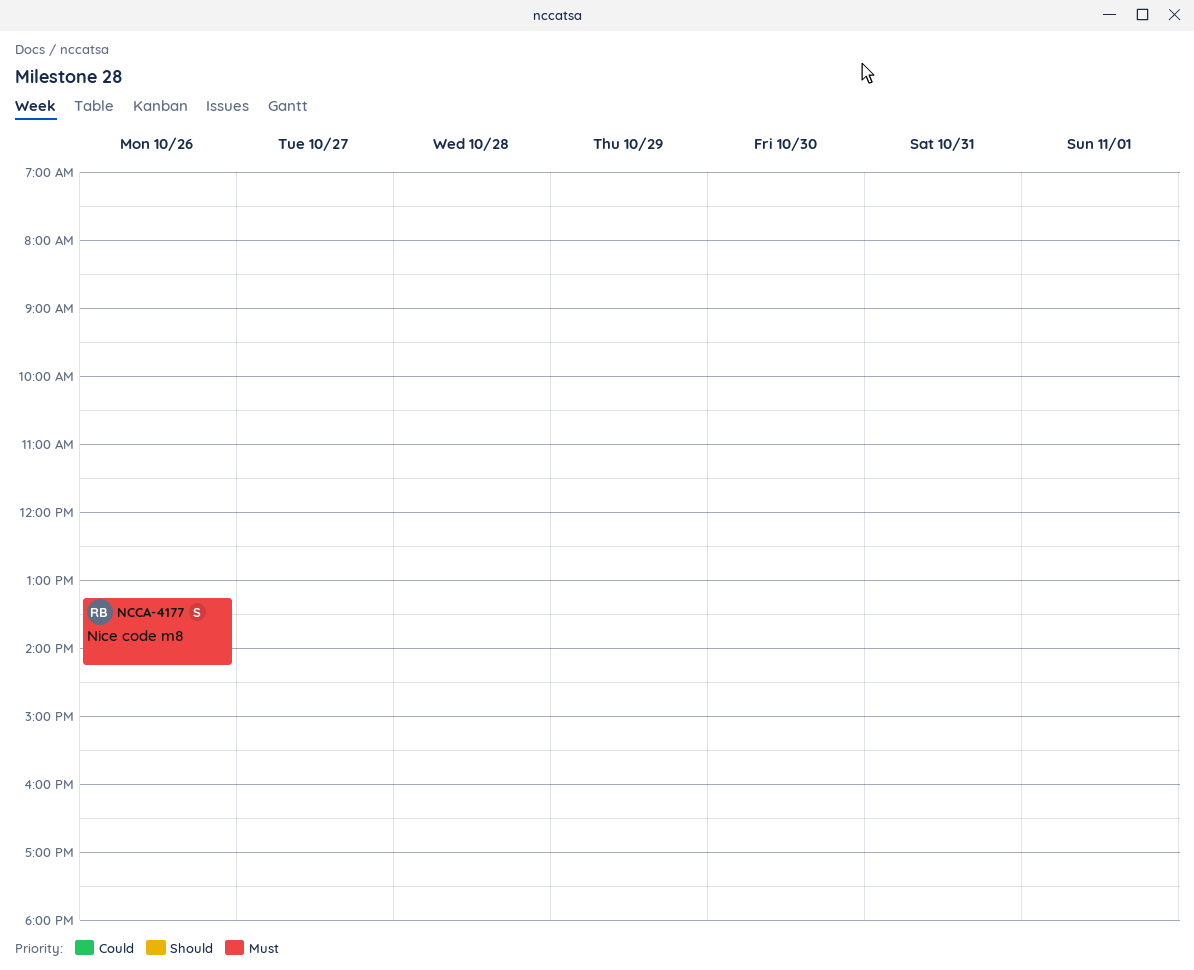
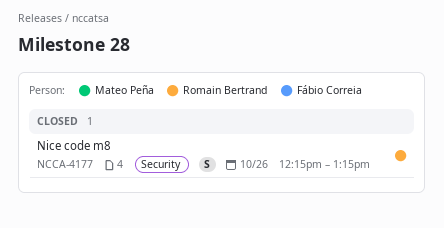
NCCA-4177, begins: 13:15 -> 12:15
NCCA-4177, ends: 14:15 -> 13:15

